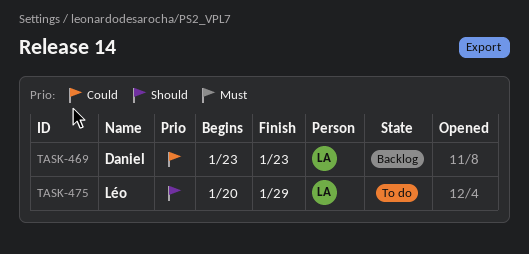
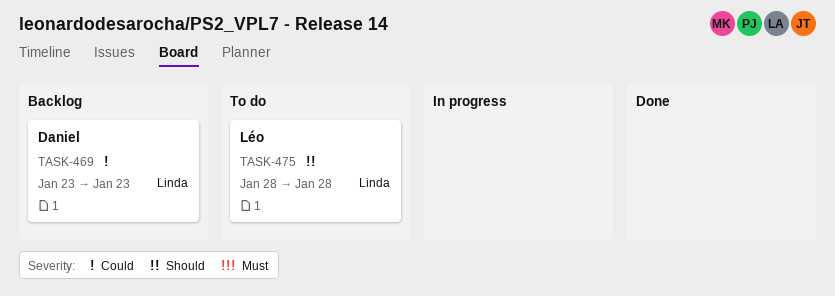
TASK-475, start: Jan 20 -> Jan 28
TASK-475, due: Jan 29 -> Jan 28

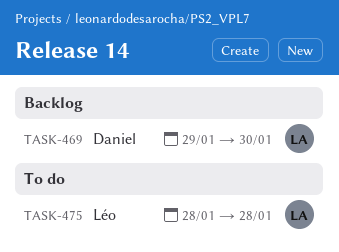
TASK-469, start: Jan 23 -> Jan 29
TASK-469, due: Jan 23 -> Jan 30

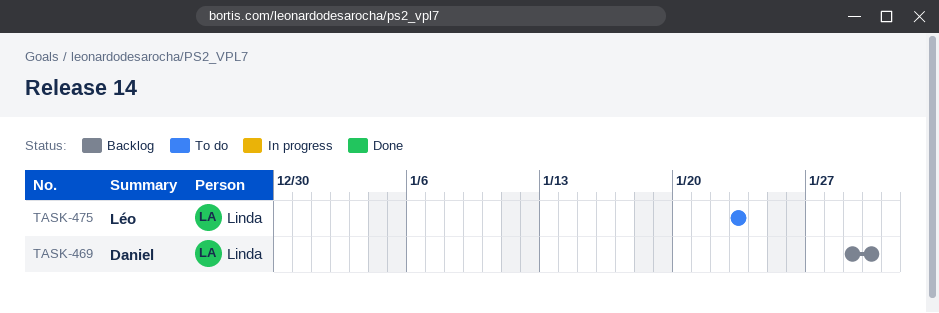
TASK-475, start: Jan 28 -> Jan 23
TASK-475, due: Jan 28 -> Jan 23

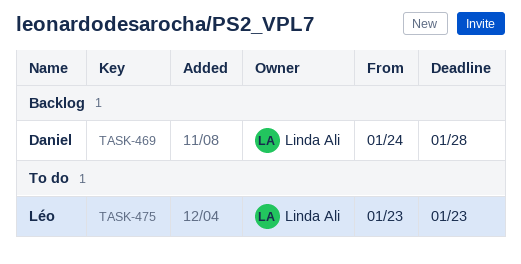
TASK-469, start: Jan 29 -> Jan 24
TASK-469, due: Jan 30 -> Jan 28

